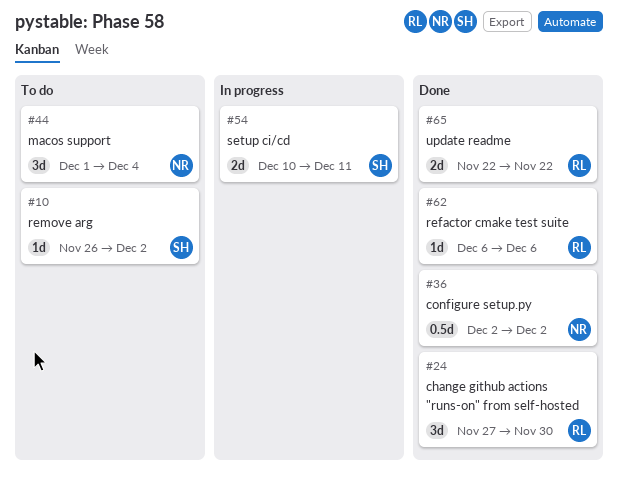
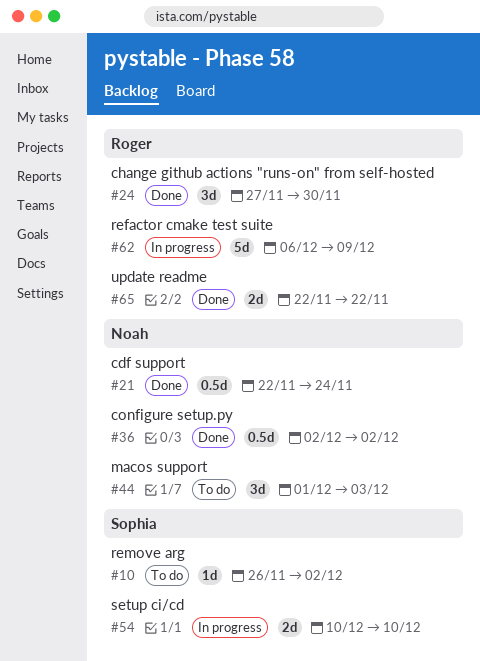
#21: none -> present
#44, due: Dec 4 -> Dec 3
#54, due: Dec 11 -> Dec 10
#62, status: Done -> In progress
#62, estimate: 1d -> 5d
#62, due: Dec 6 -> Dec 9

